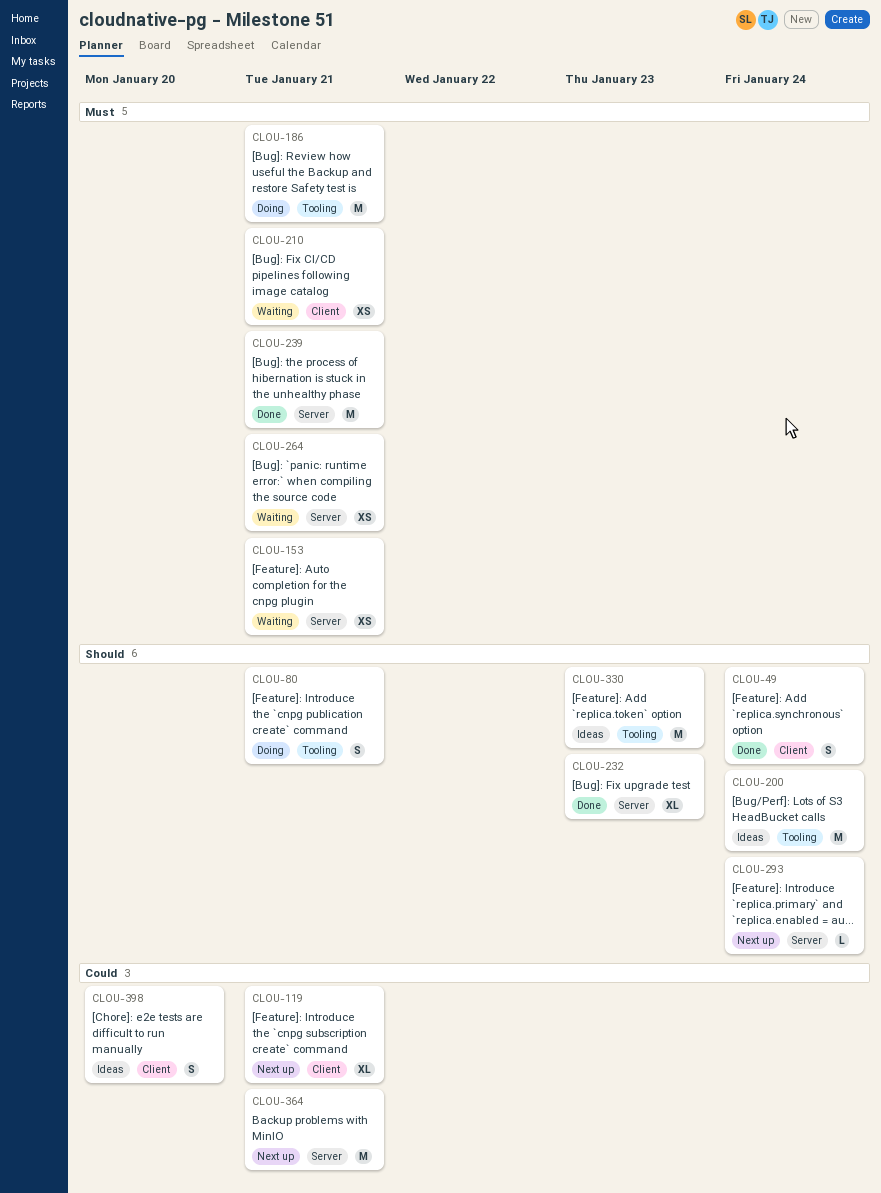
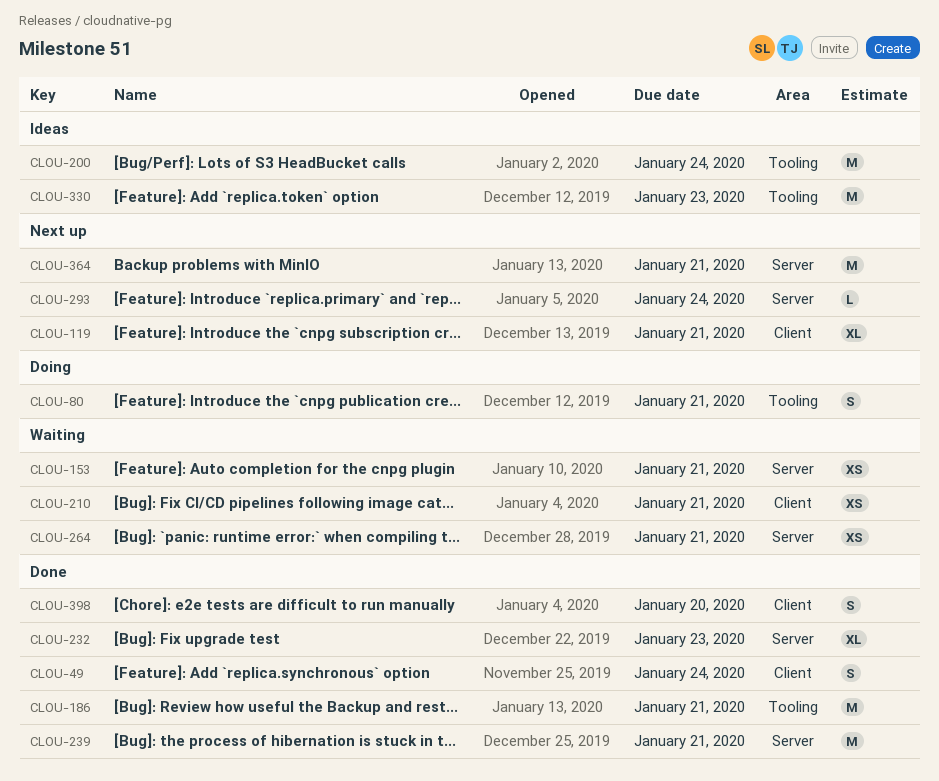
CLOU-186, status: Doing -> Done
CLOU-398, status: Ideas -> Done

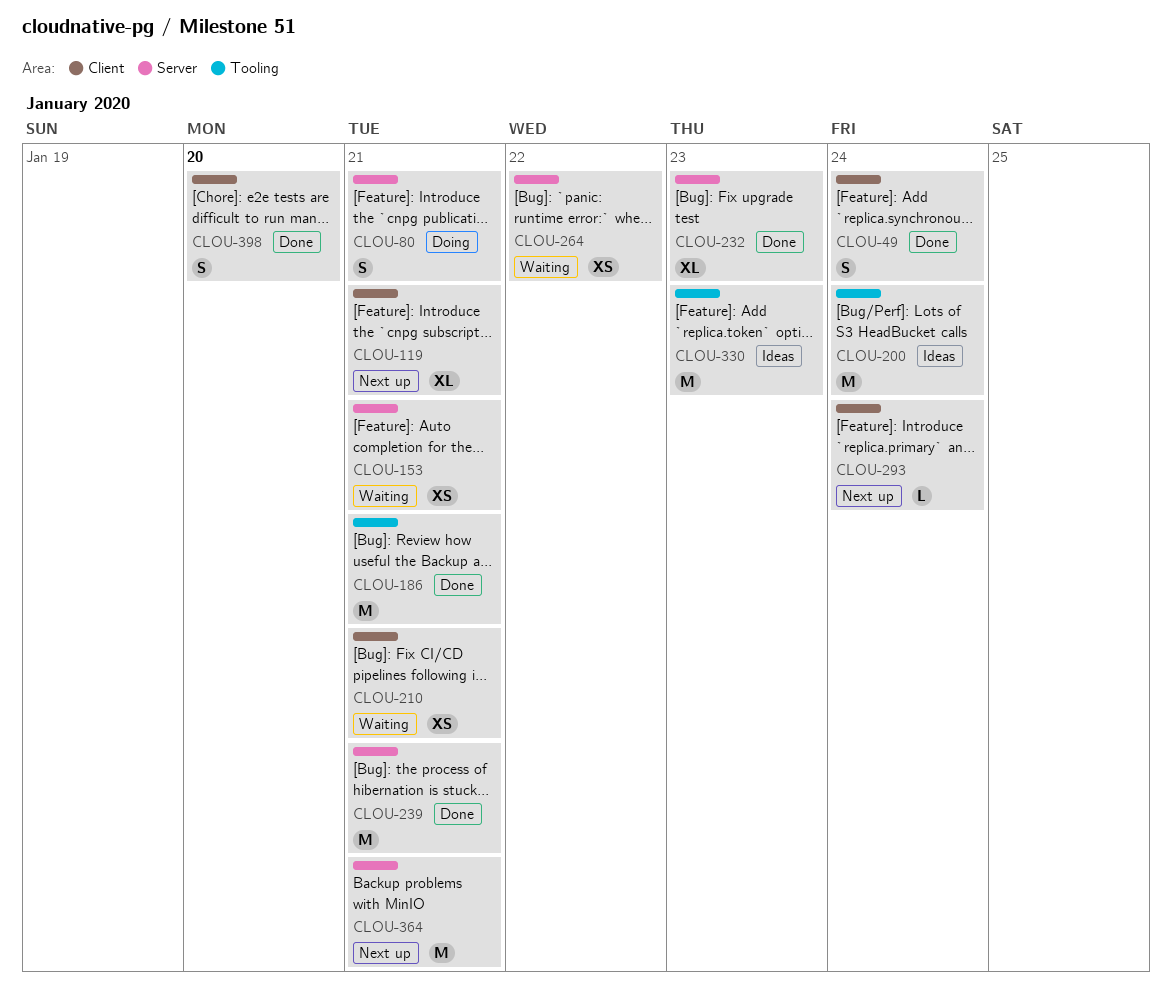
CLOU-80, label: Tooling -> Server
CLOU-264, due: Jan 21 -> Jan 22
CLOU-293, label: Server -> Client

